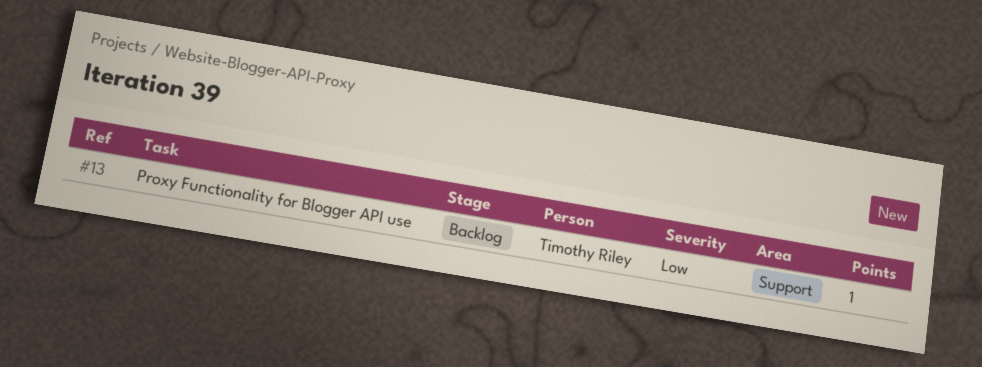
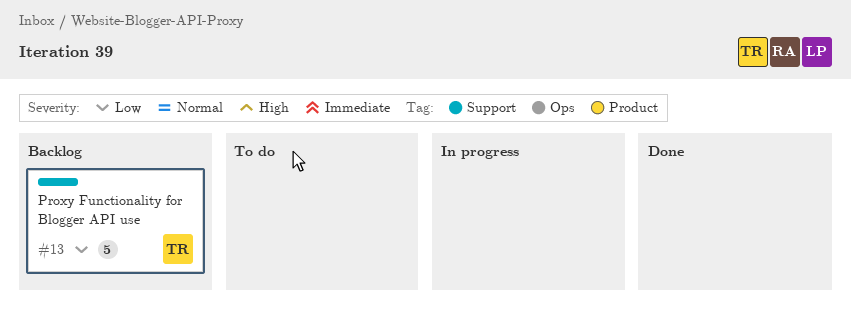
#13, estimate: 1 -> 5

